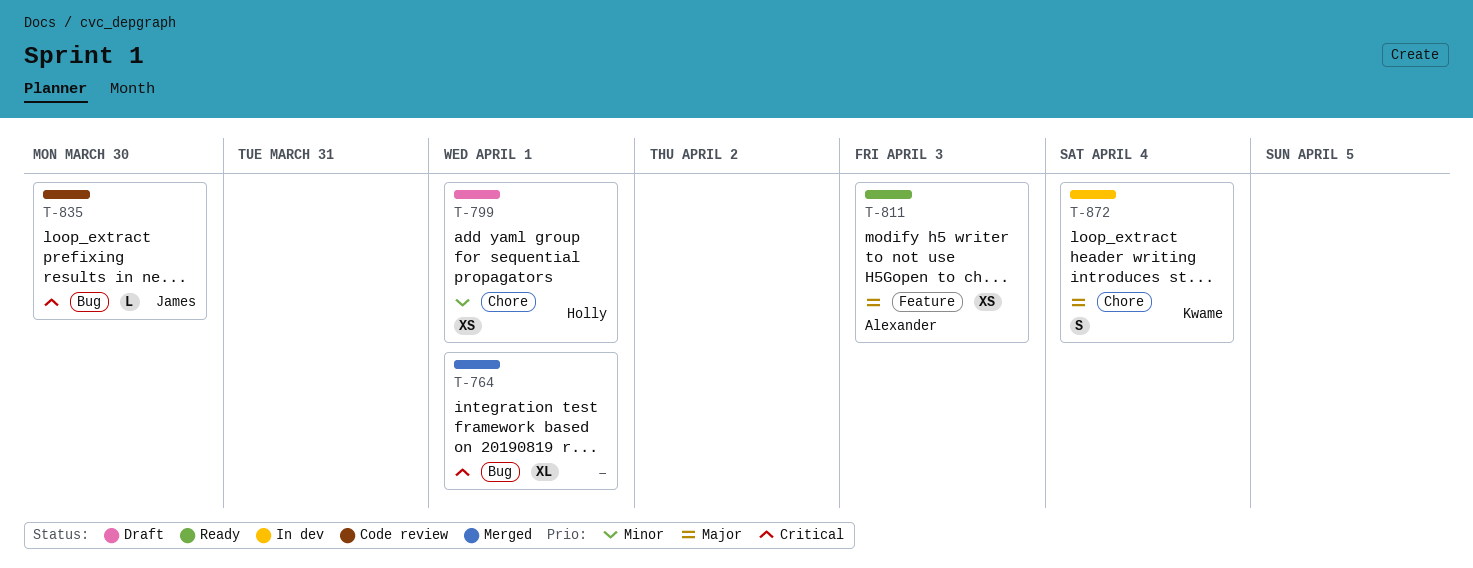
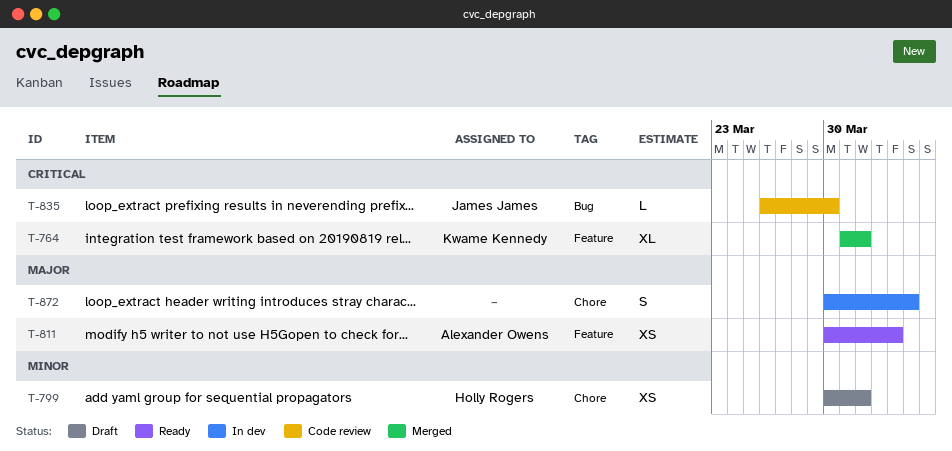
T-764, owner: none -> Kwame Kennedy
T-764, label: Bug -> Feature
T-872, owner: Kwame Kennedy -> none

